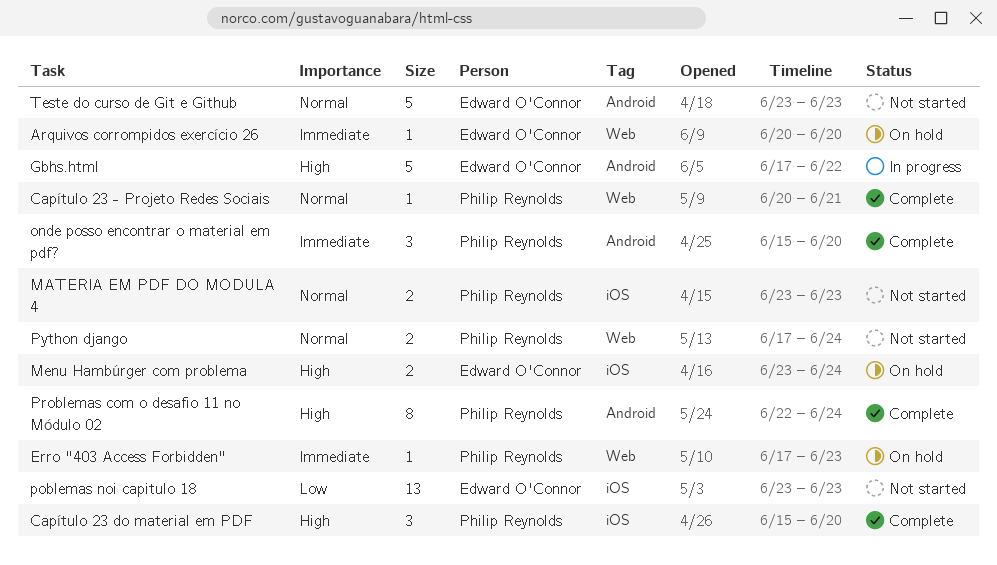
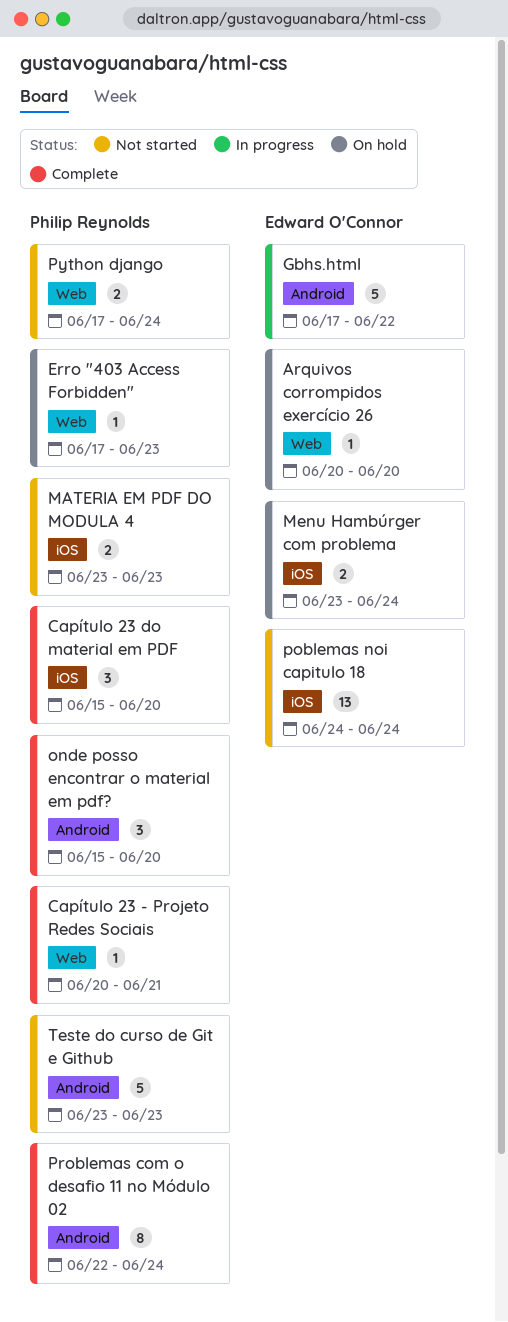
poblemas noi capitulo 18, start: Jun 23 -> Jun 24
poblemas noi capitulo 18, due: Jun 23 -> Jun 24
Teste do curso de Git e Github, owner: Edward O'Connor -> Philip Reynolds

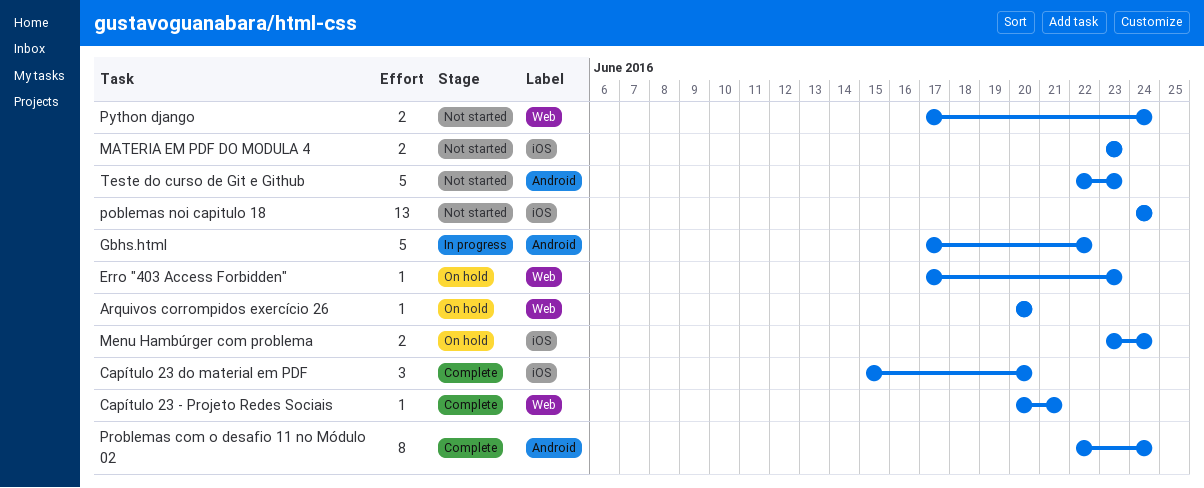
onde posso encontrar o material em pdf?: present -> none
Teste do curso de Git e Github, start: Jun 23 -> Jun 22

